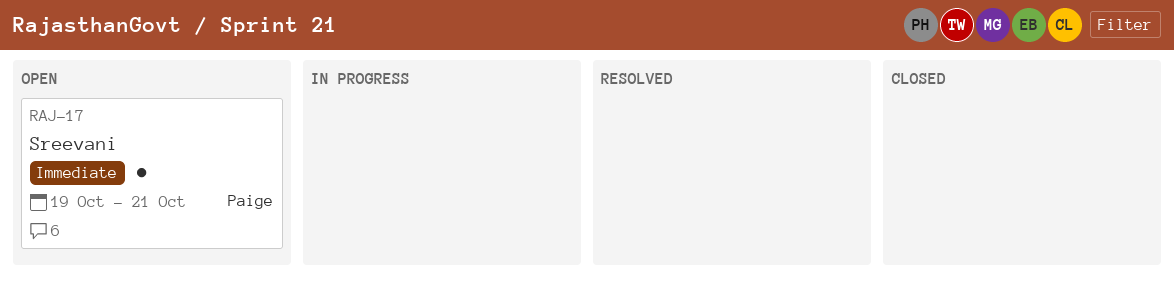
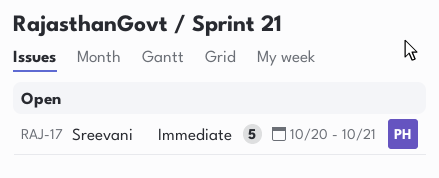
RAJ-17, estimate: 1 -> 5
RAJ-17, start: Oct 19 -> Oct 20

